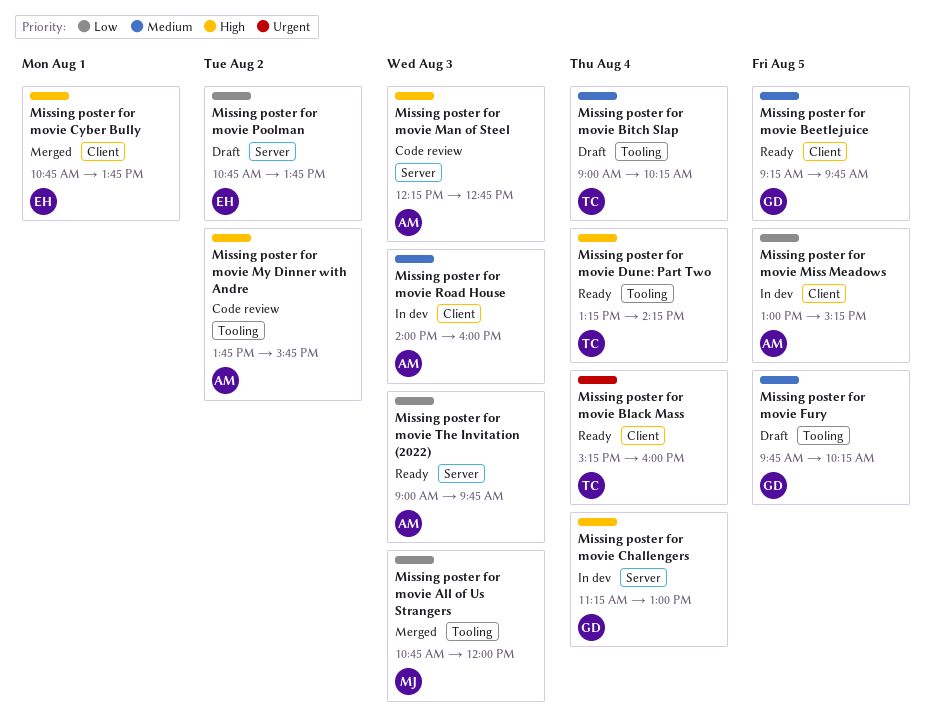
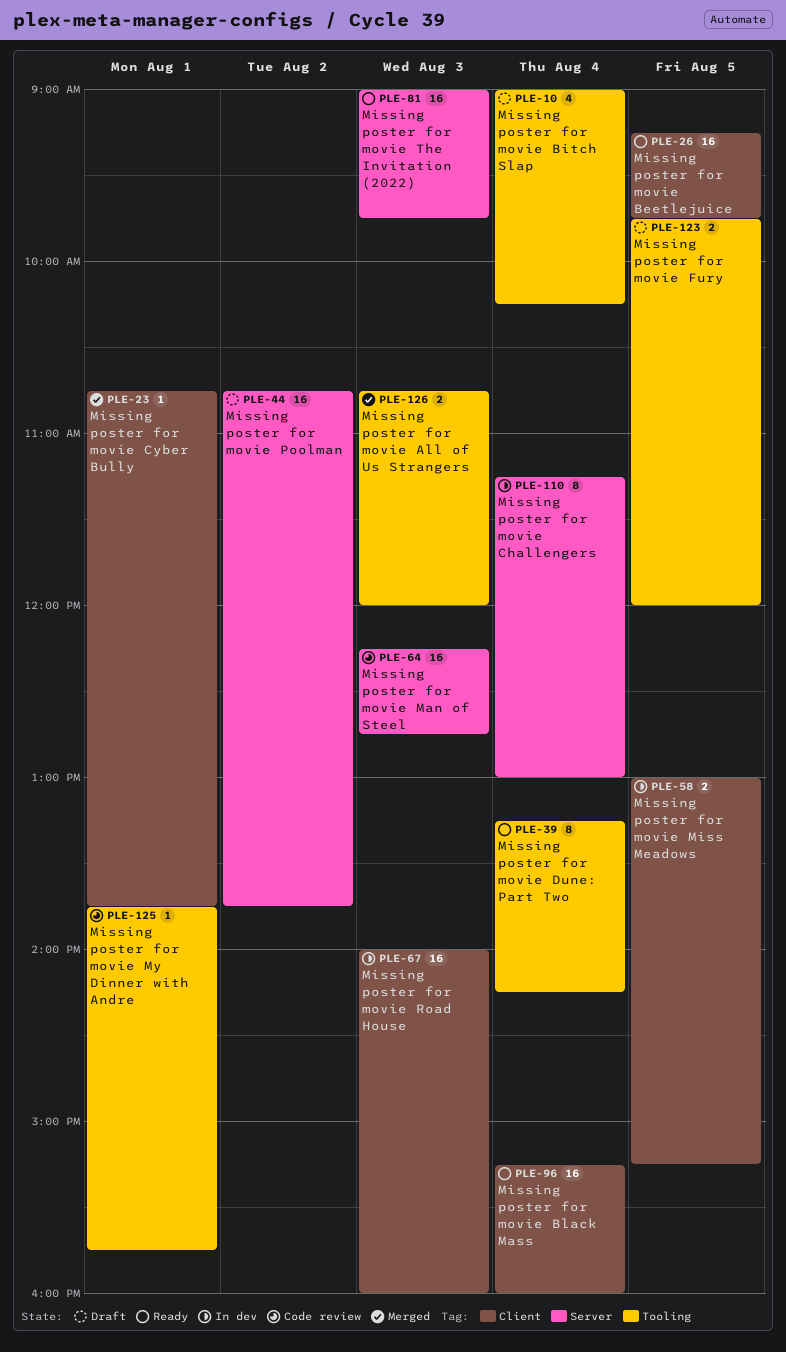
Missing poster for movie Fury, ends: 10:15 -> 12:00
Missing poster for movie My Dinner with Andre, day: Aug 2 -> Aug 1

